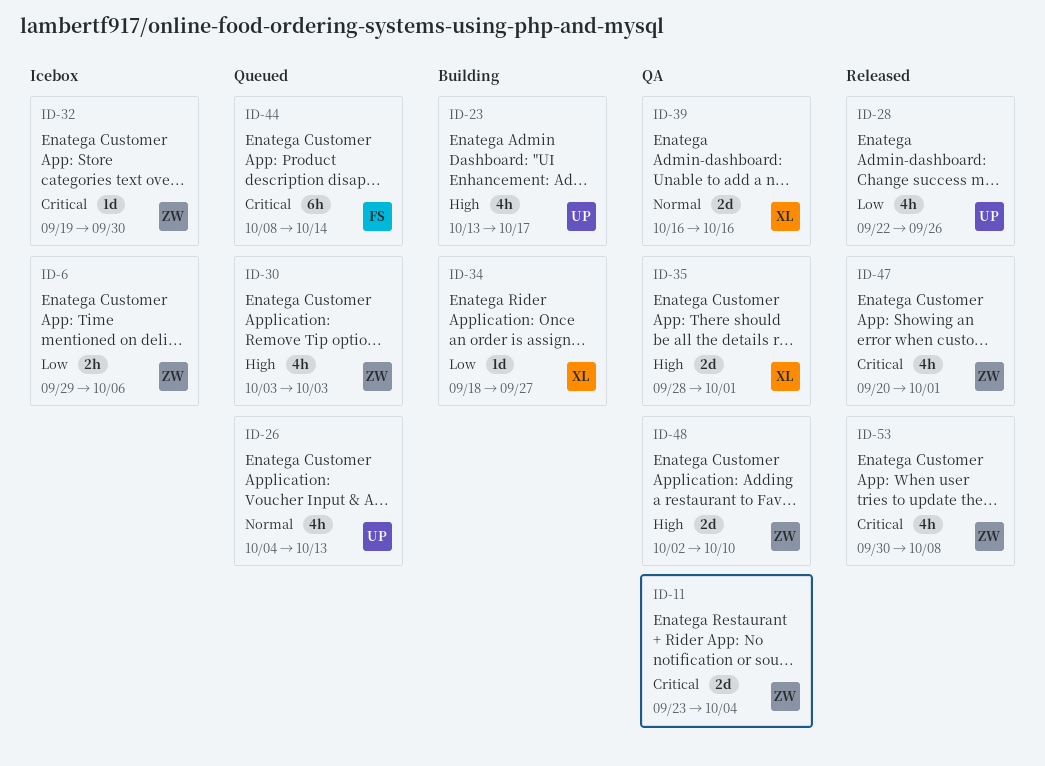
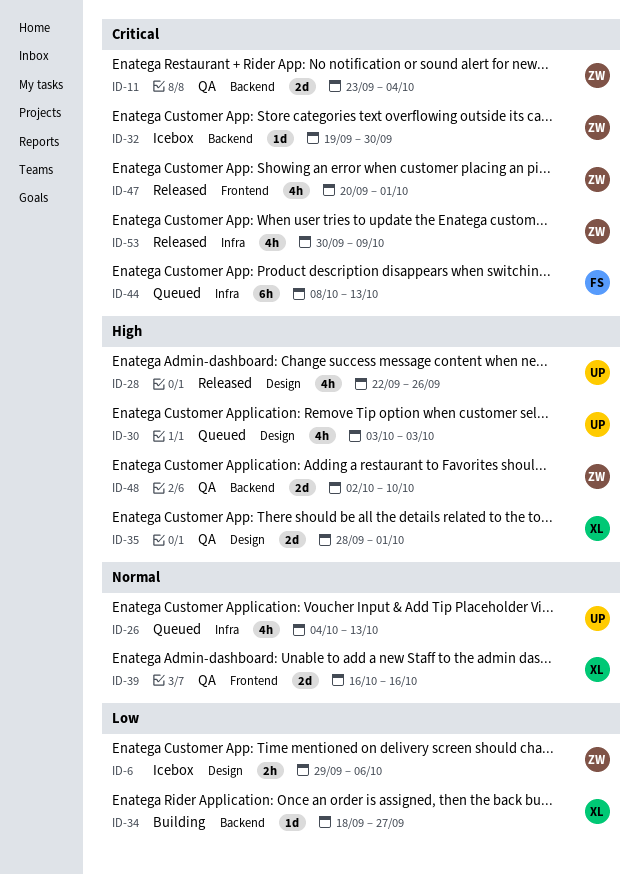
ID-23: present -> none
ID-28, priority: Low -> High
ID-30, owner: ZW -> UP
ID-44, due: Oct 14 -> Oct 13
ID-53, due: Oct 8 -> Oct 9

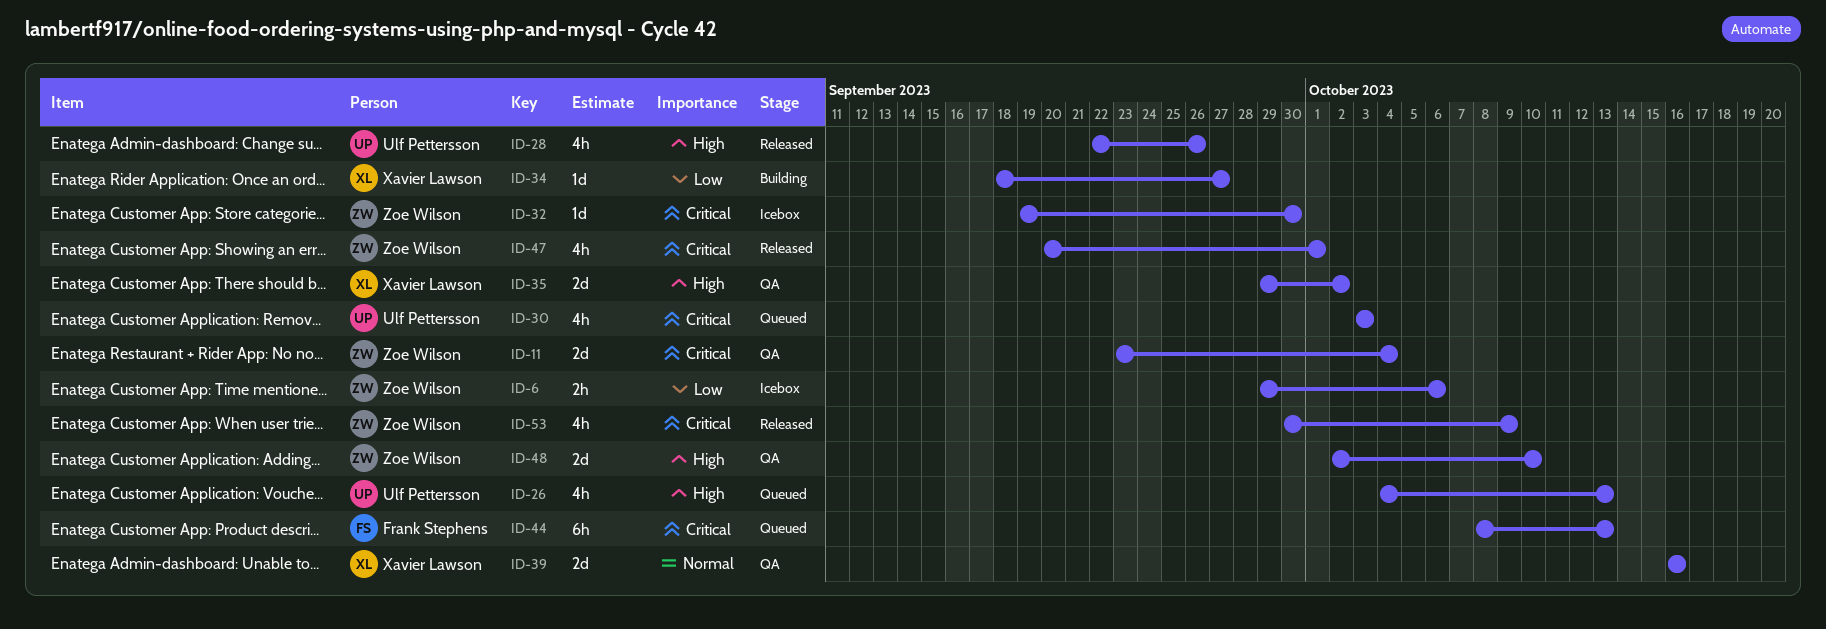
ID-26, priority: Normal -> High
ID-30, priority: High -> Critical
ID-35, start: Sep 28 -> Sep 29
ID-35, due: Oct 1 -> Oct 2

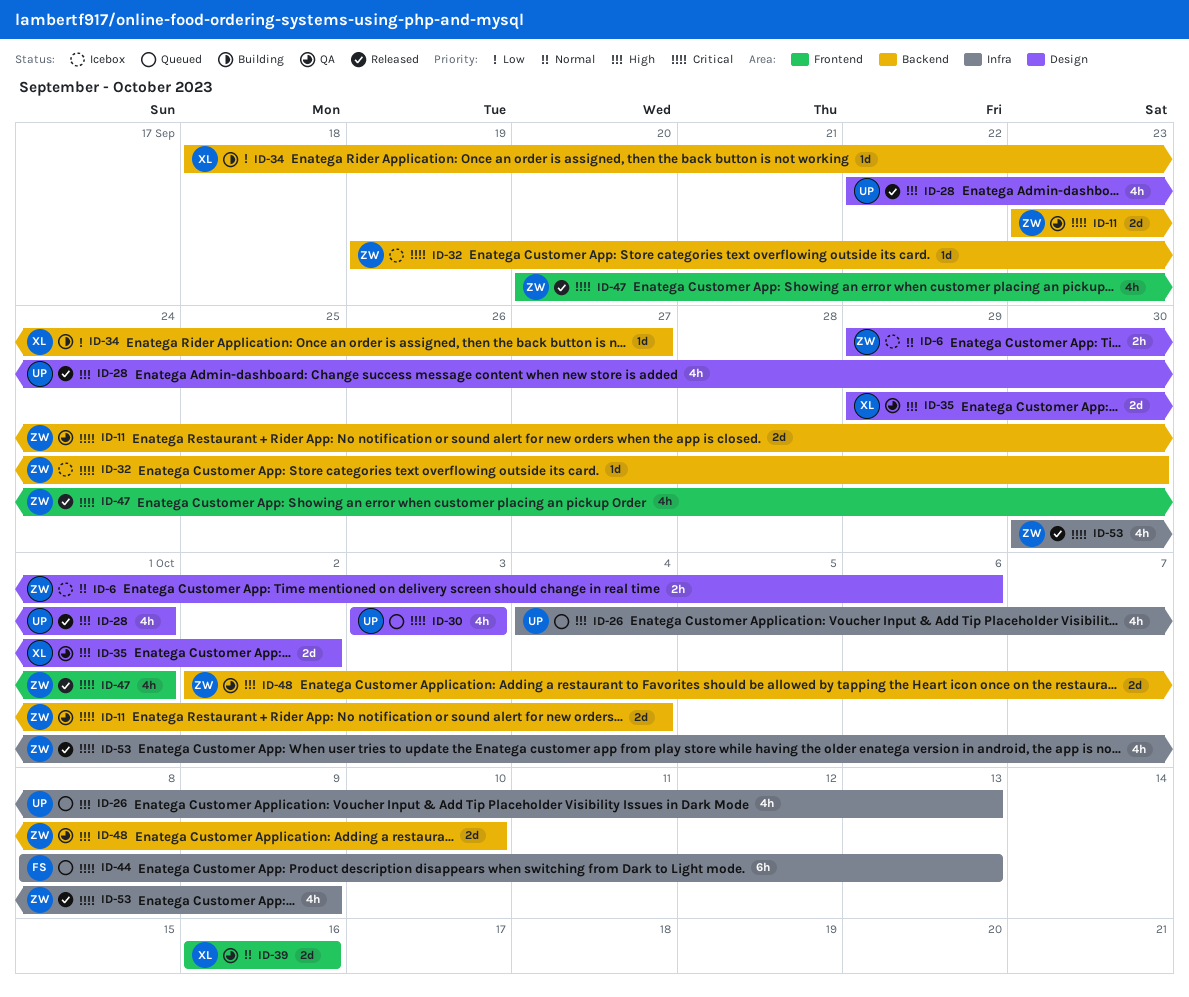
ID-6, priority: Low -> Normal
ID-28, due: Sep 26 -> Oct 1

